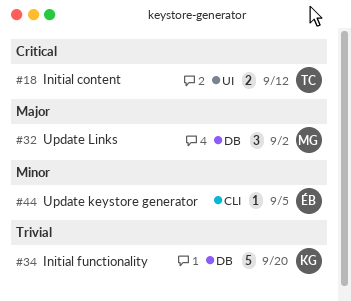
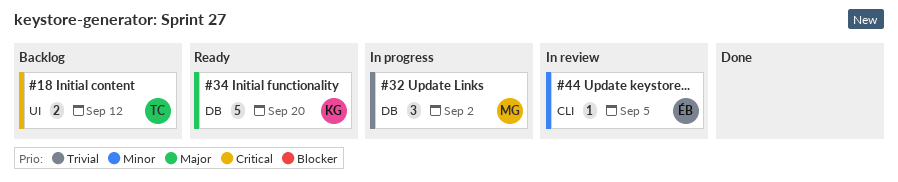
#32, priority: Major -> Trivial
#34, priority: Trivial -> Major

